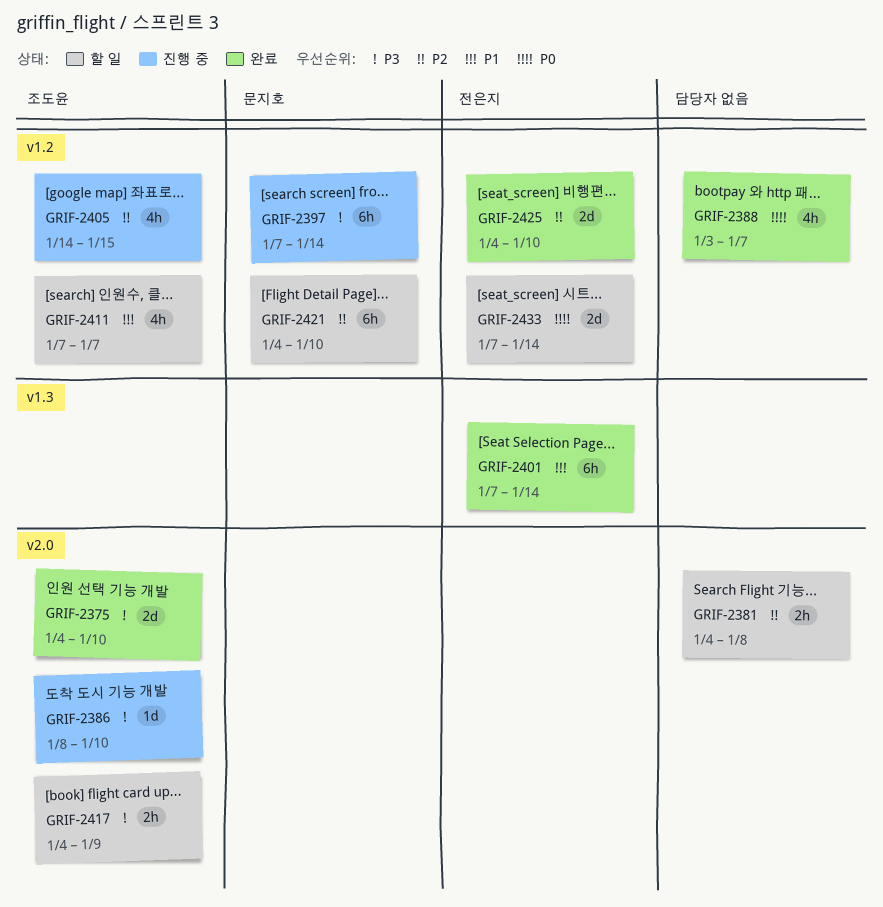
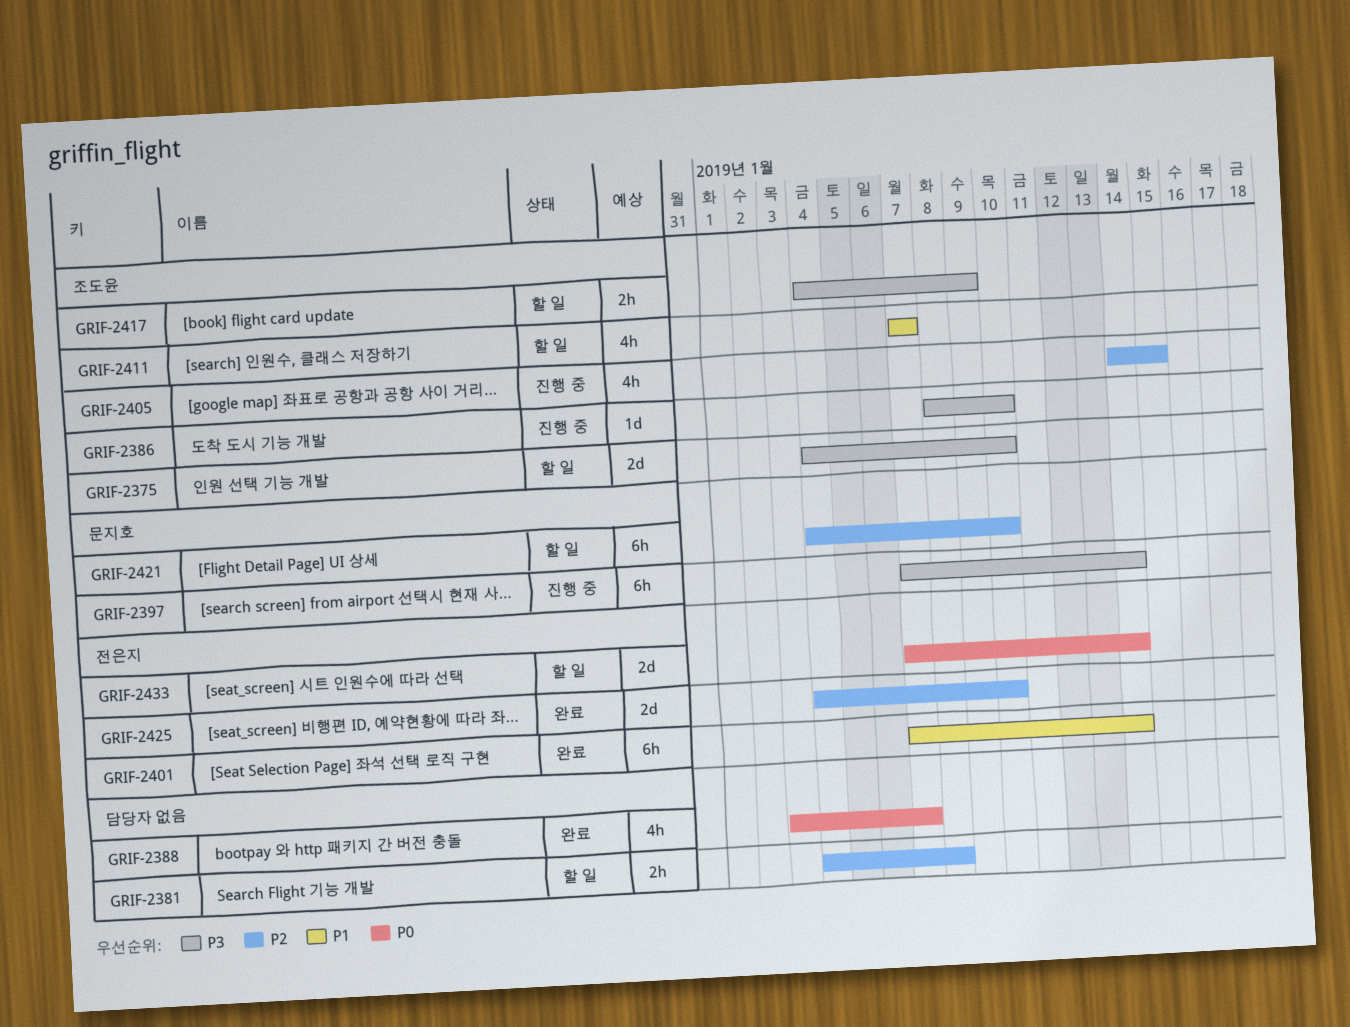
GRIF-2375, status: 완료 -> 할 일

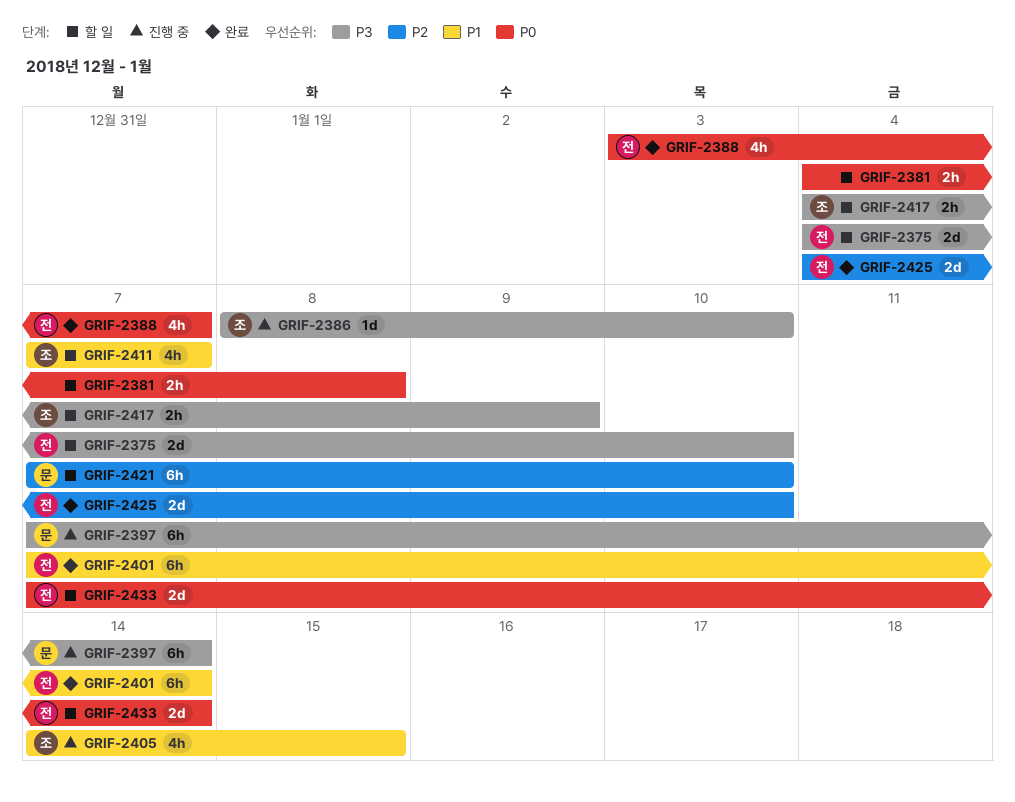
GRIF-2375, owner: 조도윤 -> 전은지
GRIF-2381, priority: P2 -> P0
GRIF-2388, owner: none -> 전은지
GRIF-2405, priority: P2 -> P1
GRIF-2421, start: Jan 4 -> Jan 7

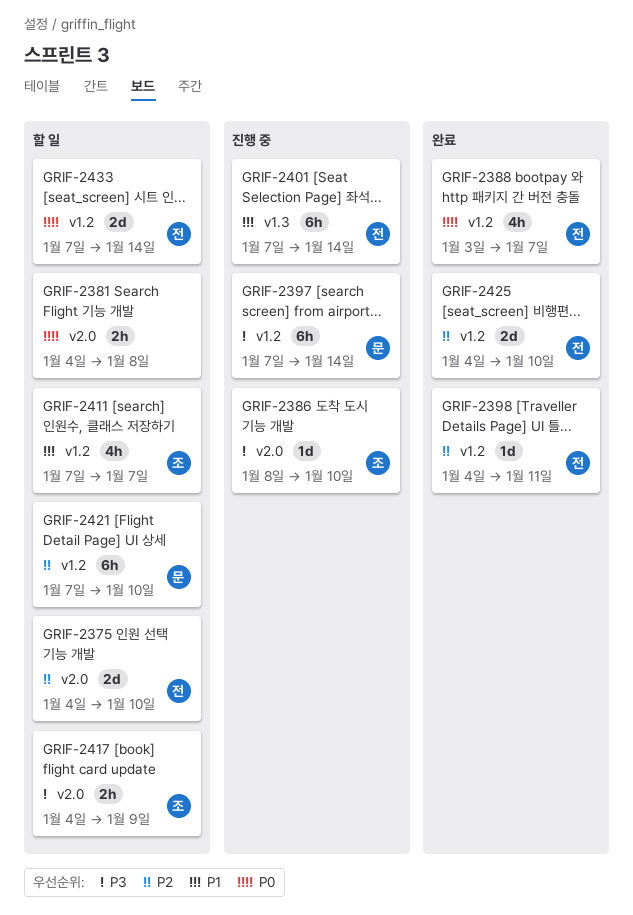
GRIF-2375, priority: P3 -> P2
GRIF-2398: none -> present
GRIF-2401, status: 완료 -> 진행 중
GRIF-2405: present -> none

